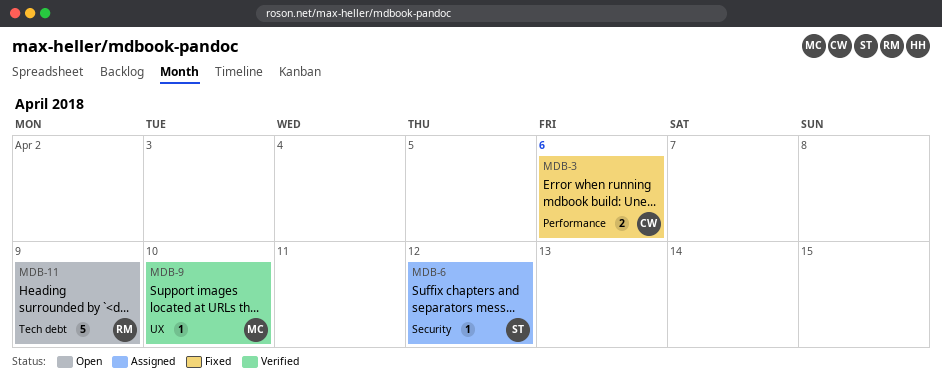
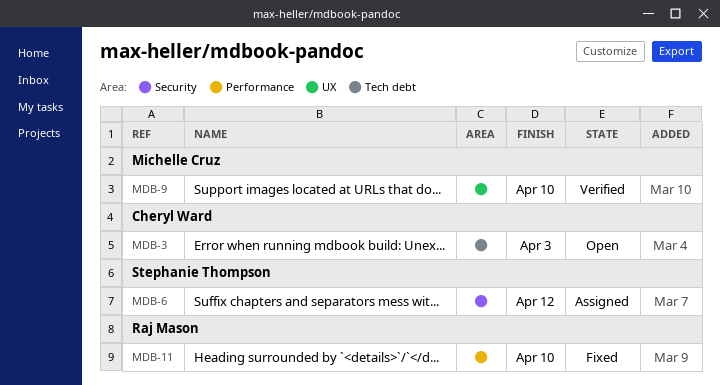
MDB-3, status: Fixed -> Open
MDB-3, label: Performance -> Tech debt
MDB-3, due: Apr 6 -> Apr 3
MDB-11, status: Open -> Fixed
MDB-11, label: Tech debt -> Performance
MDB-11, due: Apr 9 -> Apr 10

